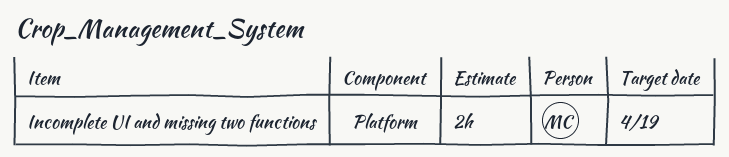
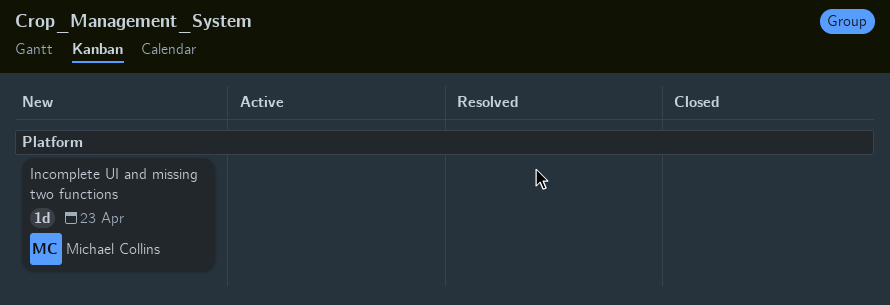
Incomplete UI and missing two functions, estimate: 2h -> 1d
Incomplete UI and missing two functions, due: Apr 19 -> Apr 23

